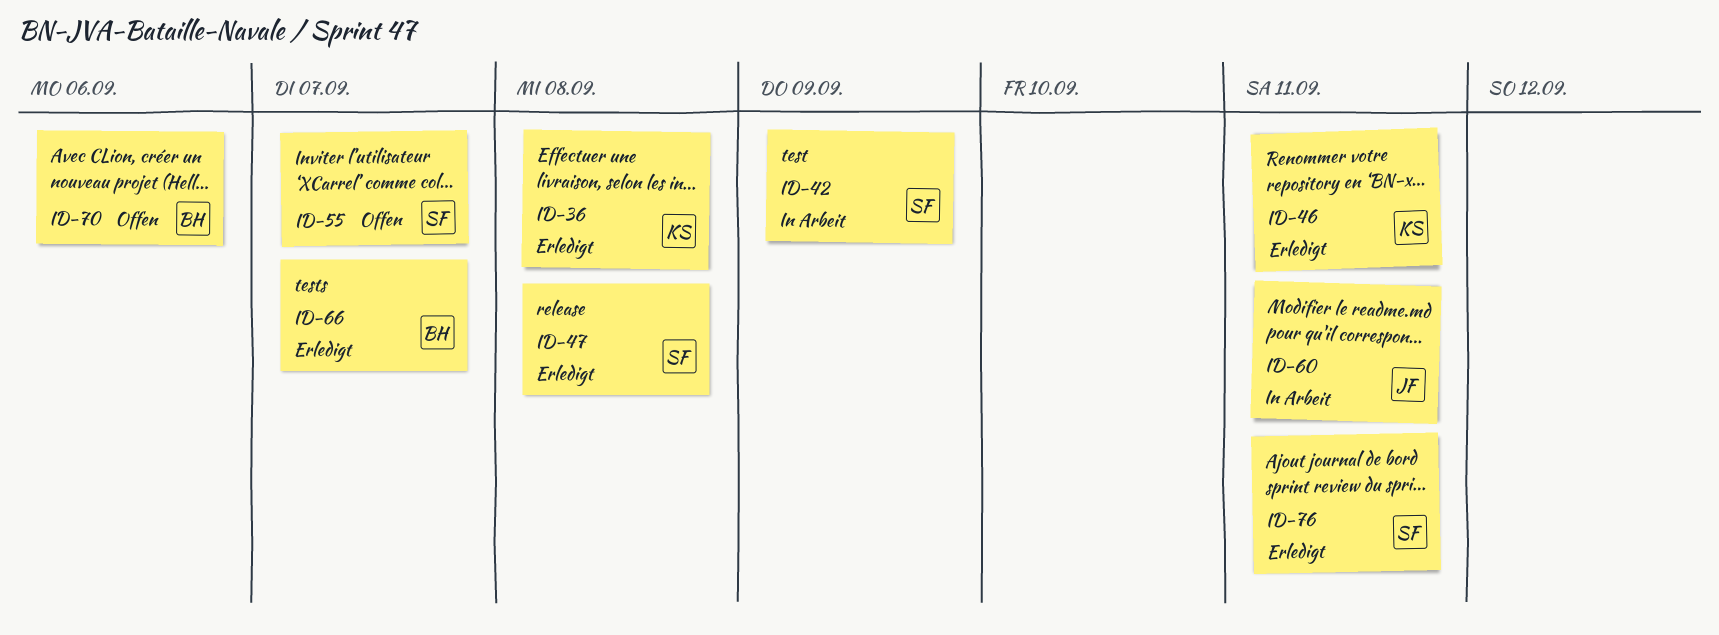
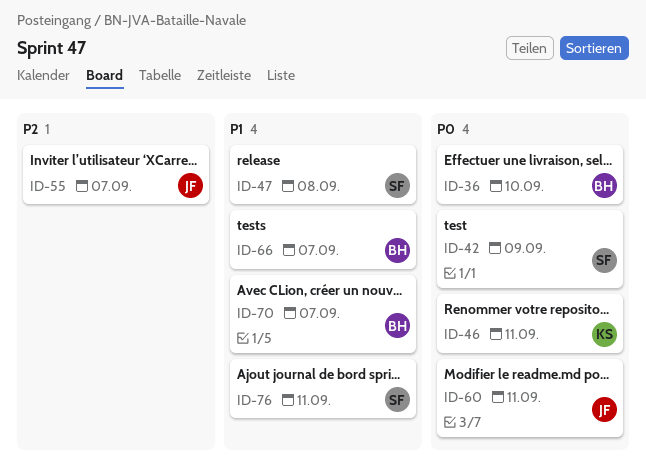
ID-36, owner: KS -> BH
ID-36, due: Sep 8 -> Sep 10
ID-55, owner: SF -> JF
ID-70, due: Sep 6 -> Sep 7

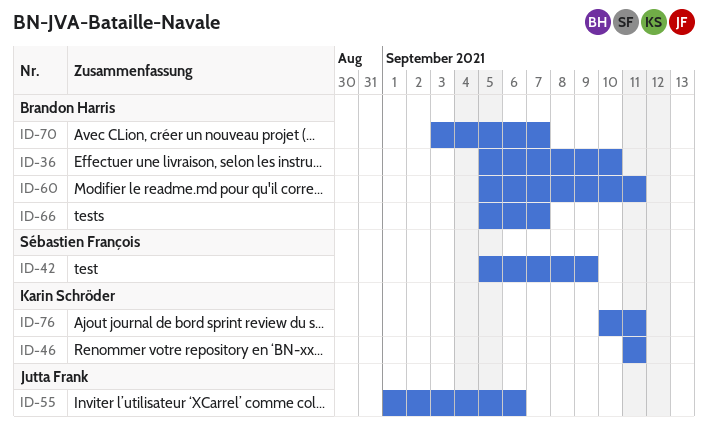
ID-47: present -> none
ID-55, due: Sep 7 -> Sep 6
ID-60, owner: Jutta Frank -> Brandon Harris
ID-76, owner: Sébastien François -> Karin Schröder

